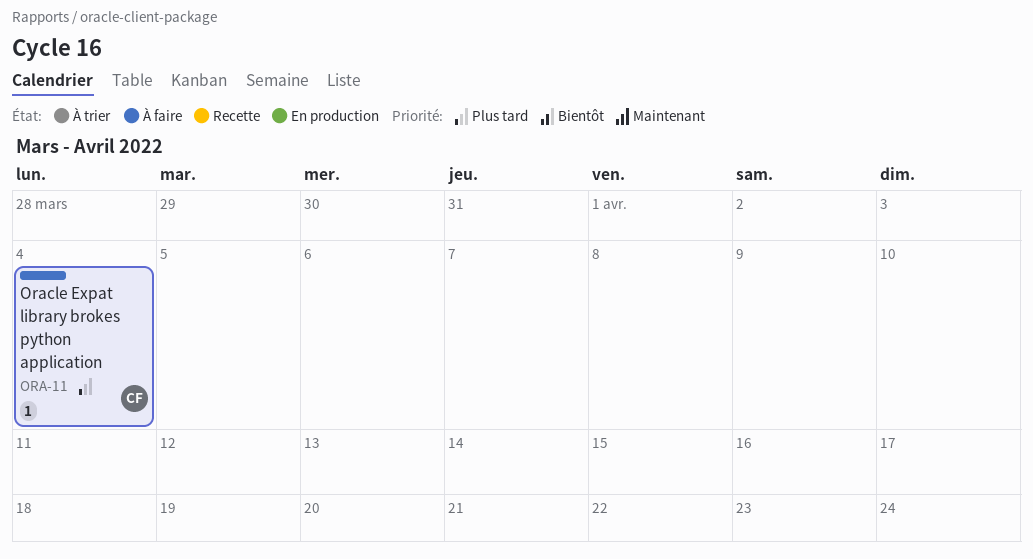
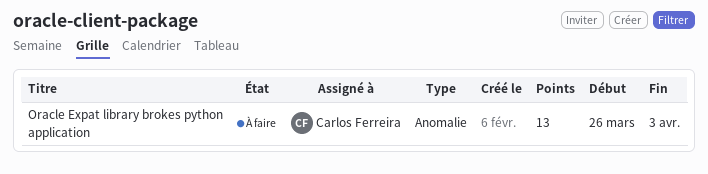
Oracle Expat library brokes python application, estimate: 1 -> 13
Oracle Expat library brokes python application, due: Apr 4 -> Apr 3

